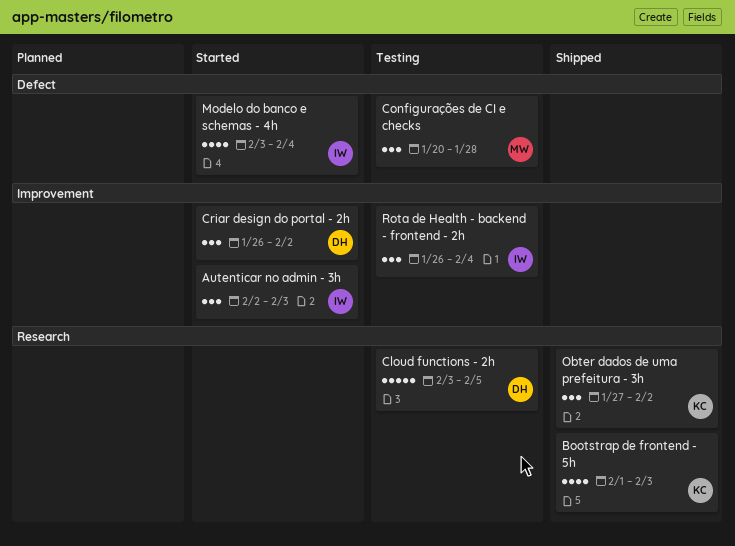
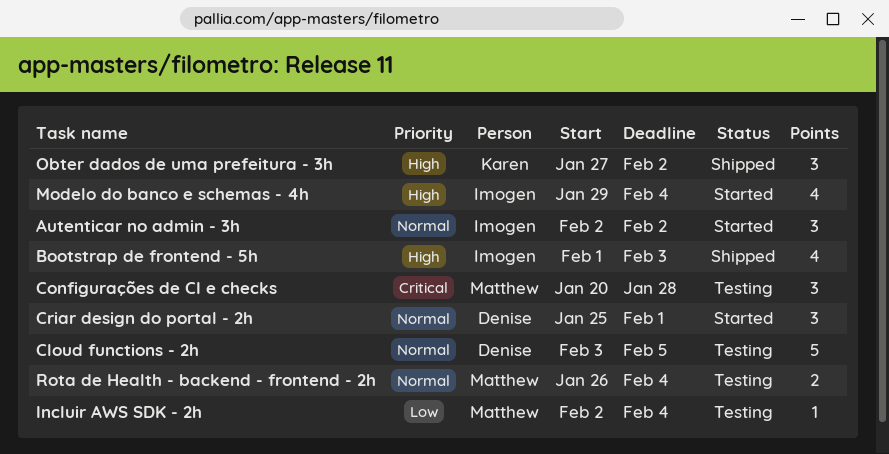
Autenticar no admin - 3h, due: Feb 3 -> Feb 2
Bootstrap de frontend - 5h, owner: Karen -> Imogen
Criar design do portal - 2h, start: Jan 26 -> Jan 25
Criar design do portal - 2h, due: Feb 2 -> Feb 1
Incluir AWS SDK - 2h: none -> present
Modelo do banco e schemas - 4h, start: Feb 3 -> Jan 29
Rota de Health - backend - frontend - 2h, owner: Imogen -> Matthew
Rota de Health - backend - frontend - 2h, estimate: 3 -> 2

